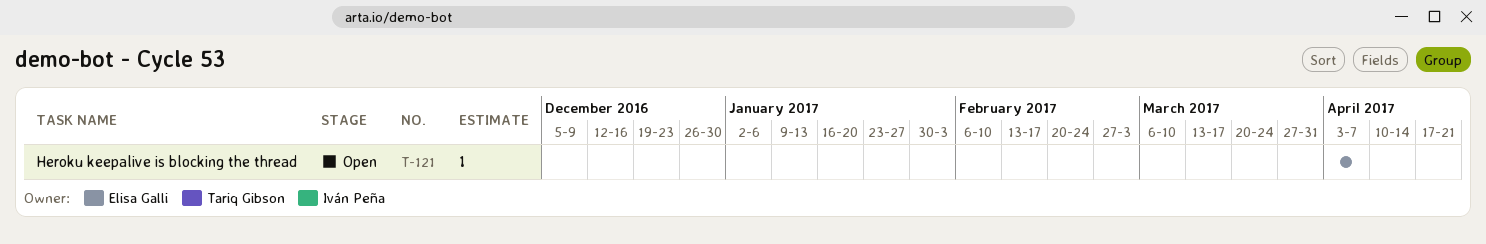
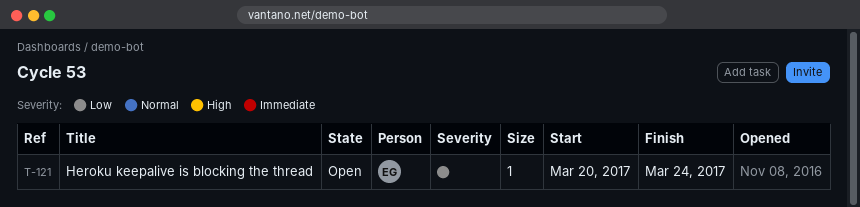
T-121, start: Apr 3 -> Mar 20
T-121, due: Apr 7 -> Mar 24

